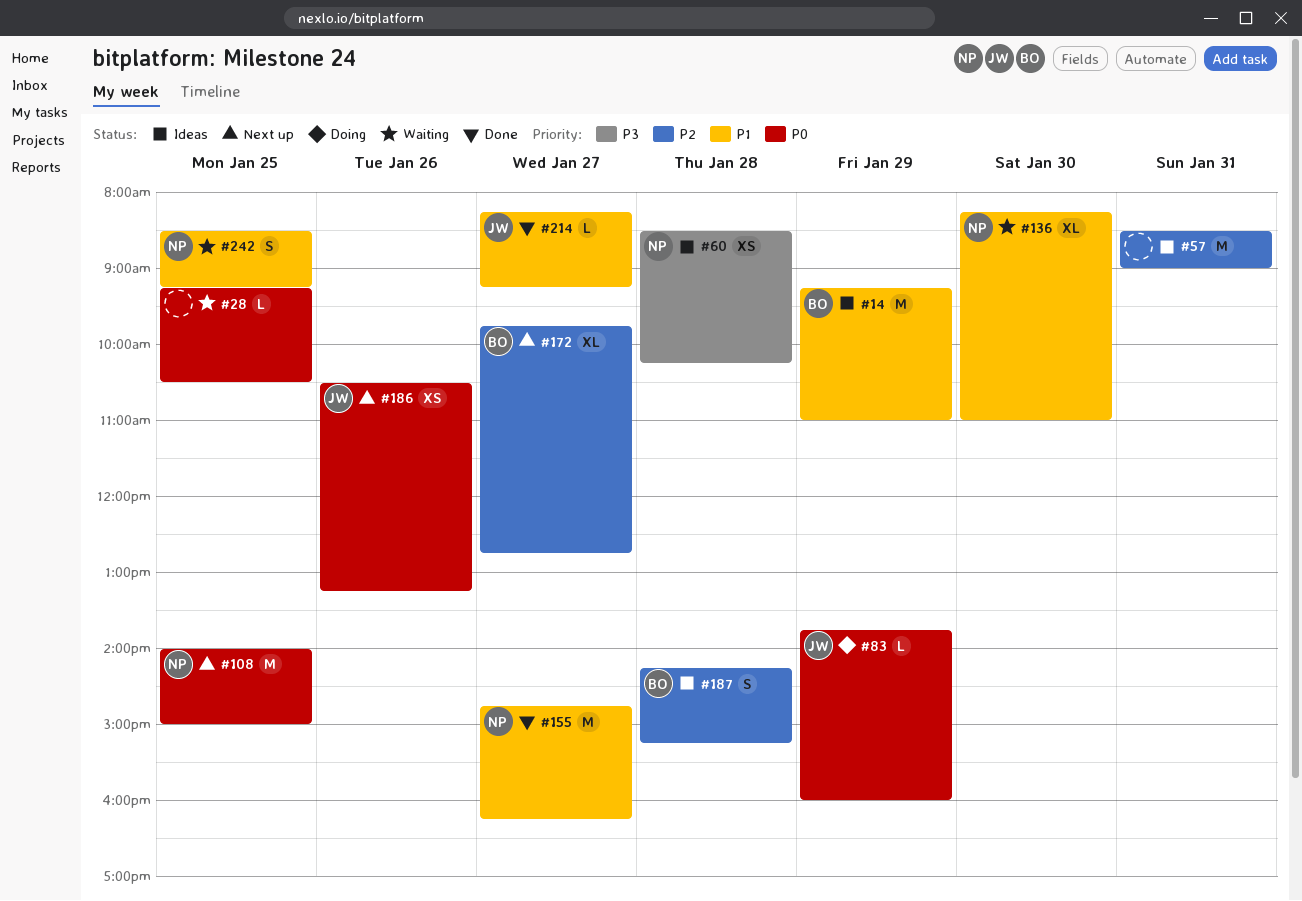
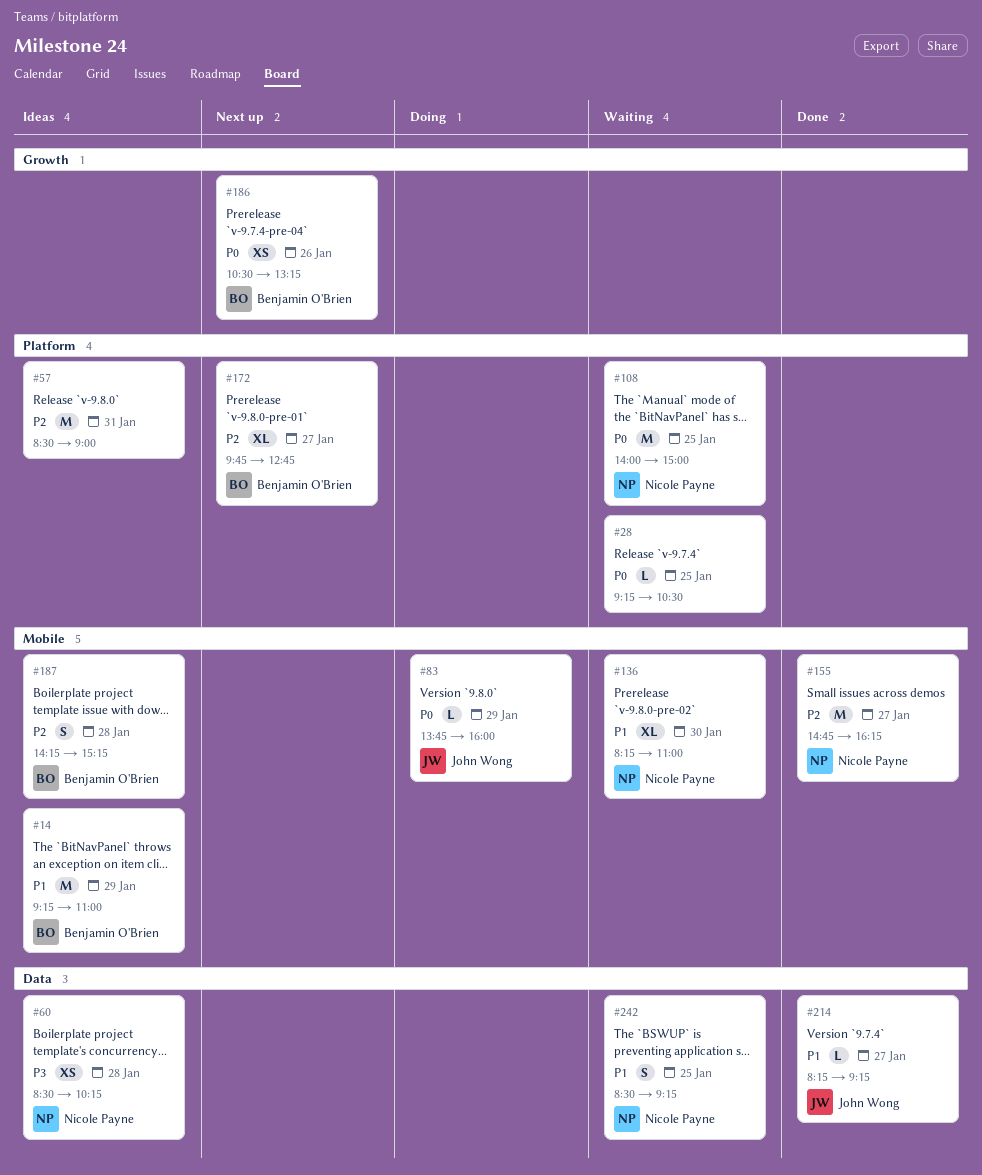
#108, status: Next up -> Waiting
#155, priority: P1 -> P2
#186, owner: John Wong -> Benjamin O'Brien

